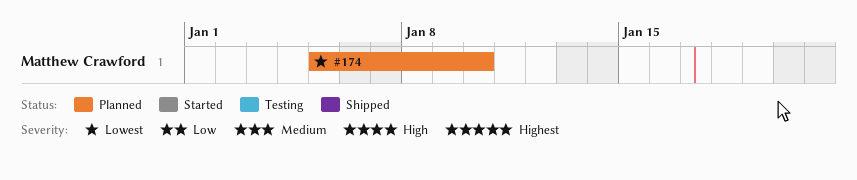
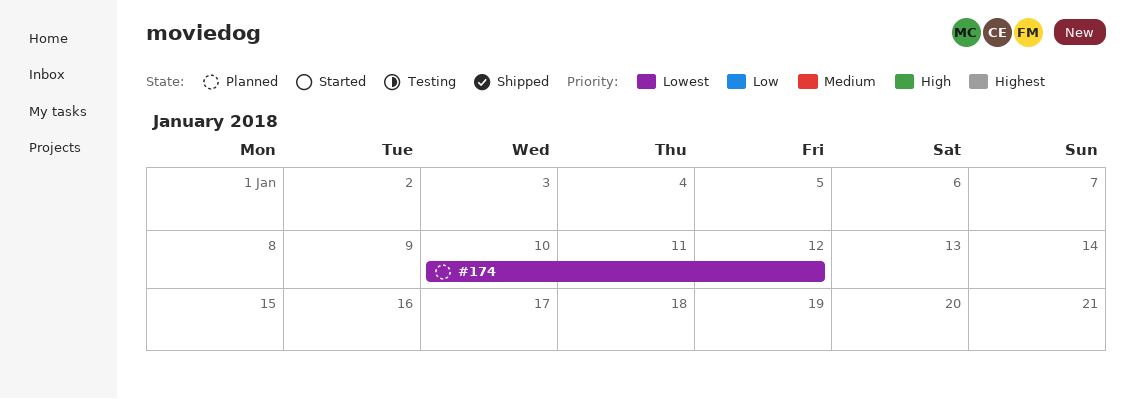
#174, start: Jan 5 -> Jan 10
#174, due: Jan 10 -> Jan 12

